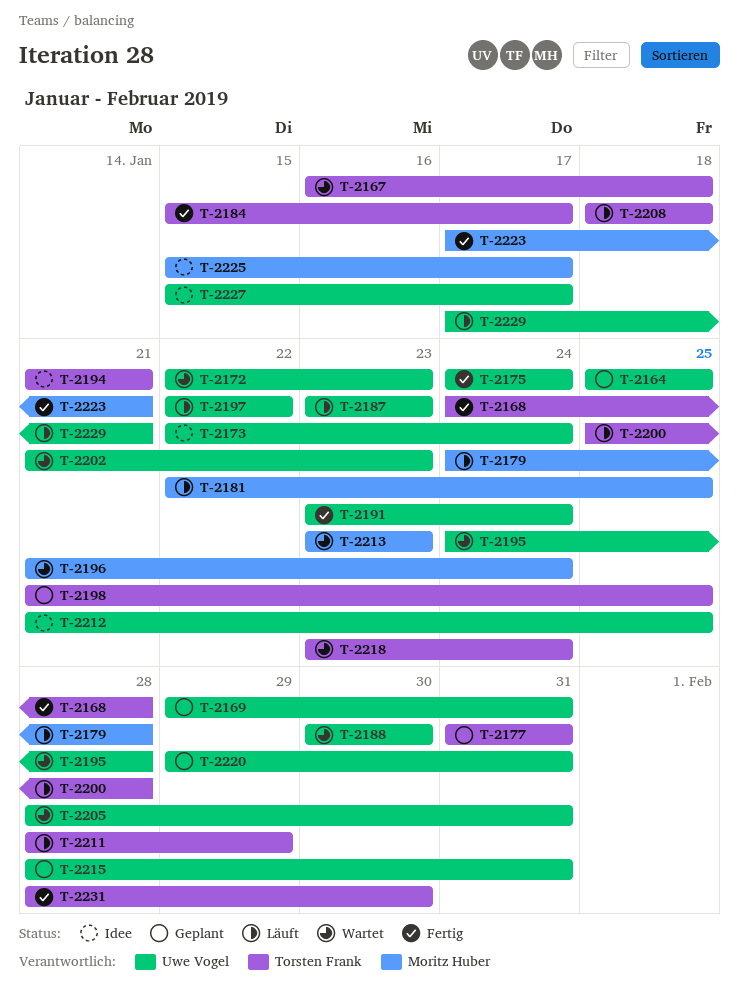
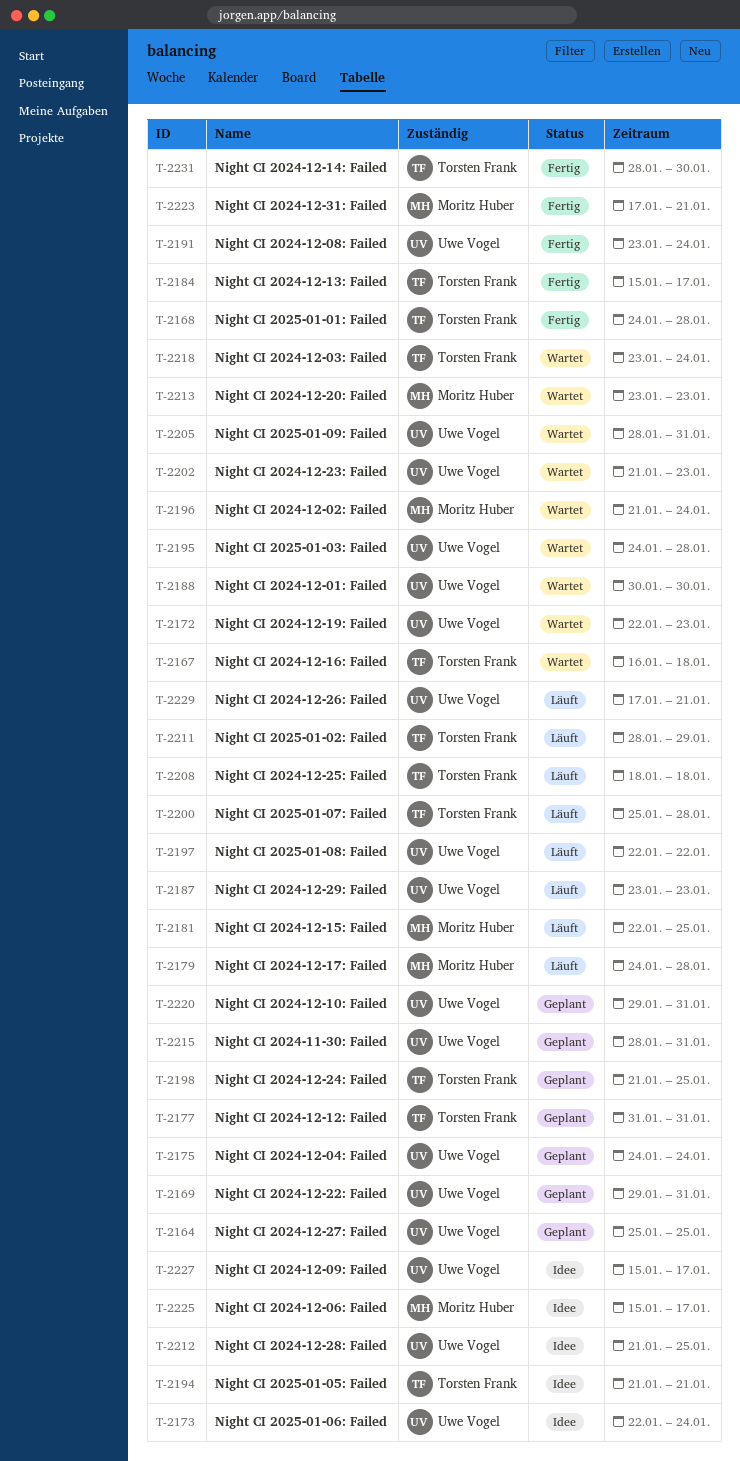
T-2175, status: Fertig -> Geplant

